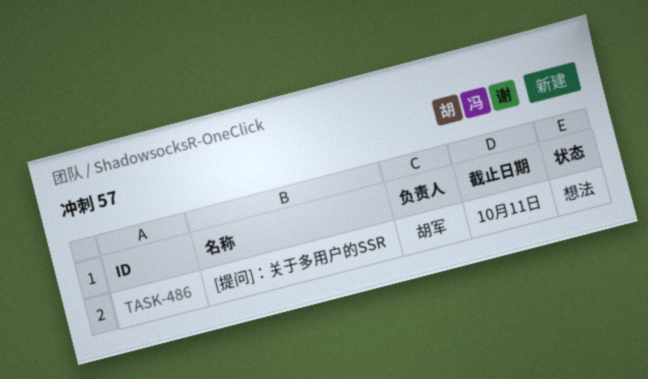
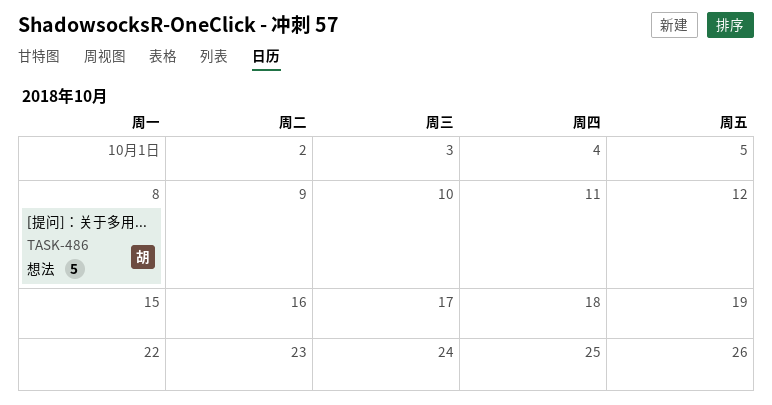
TASK-486, due: Oct 11 -> Oct 8

